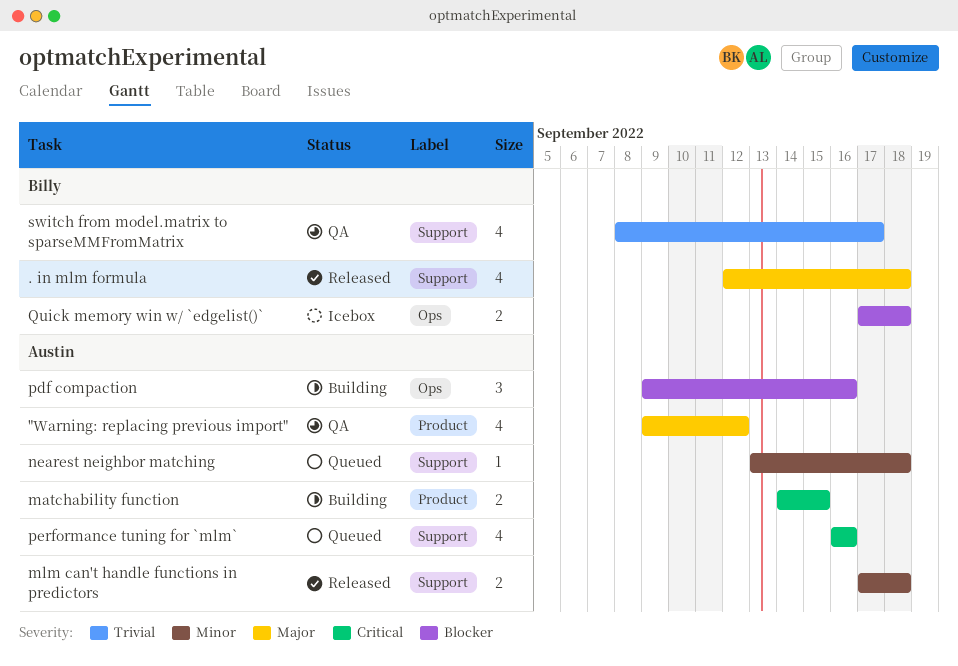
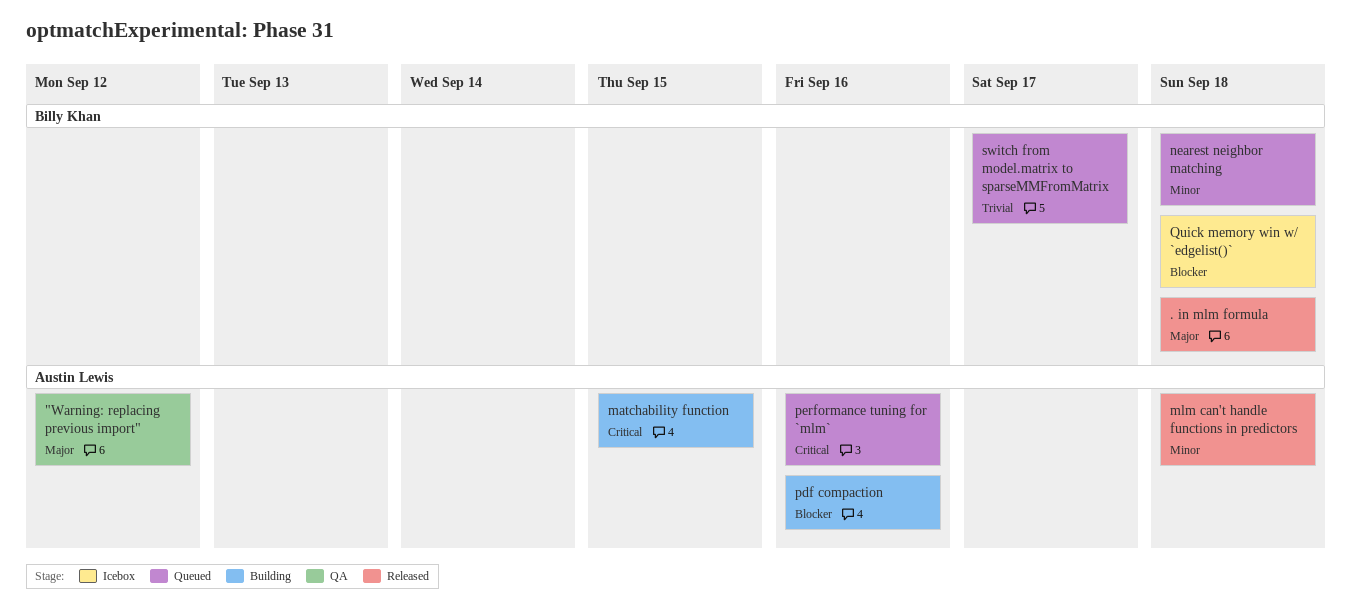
nearest neighbor matching, owner: Austin Lewis -> Billy Khan
switch from model.matrix to sparseMMFromMatrix, status: QA -> Queued

